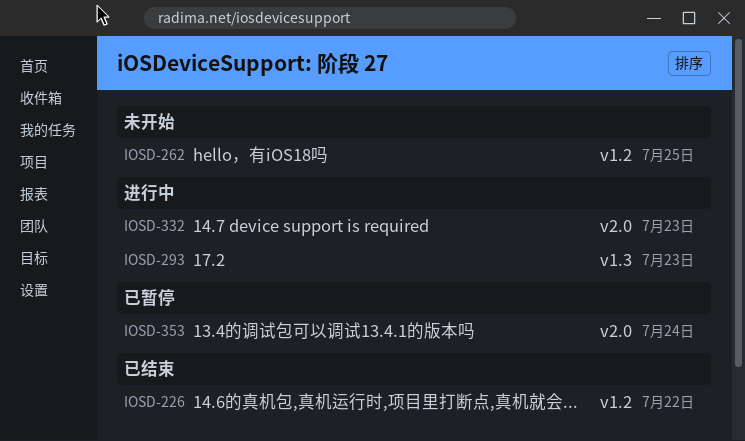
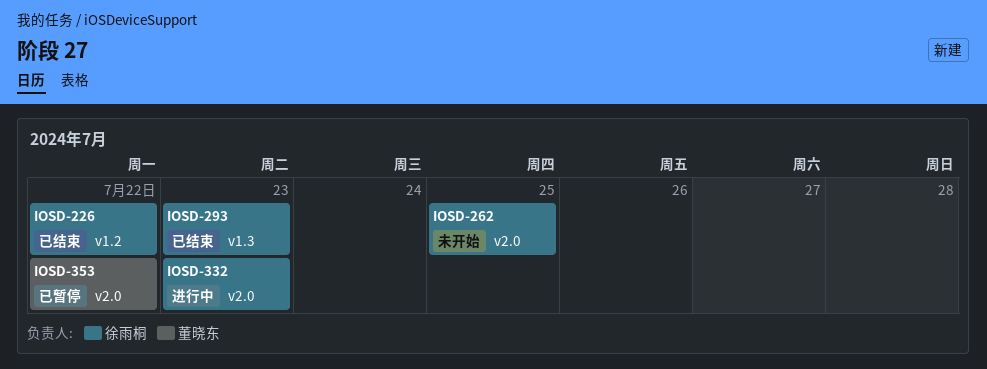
IOSD-262, label: v1.2 -> v2.0
IOSD-293, status: 进行中 -> 已结束
IOSD-353, due: Jul 24 -> Jul 22

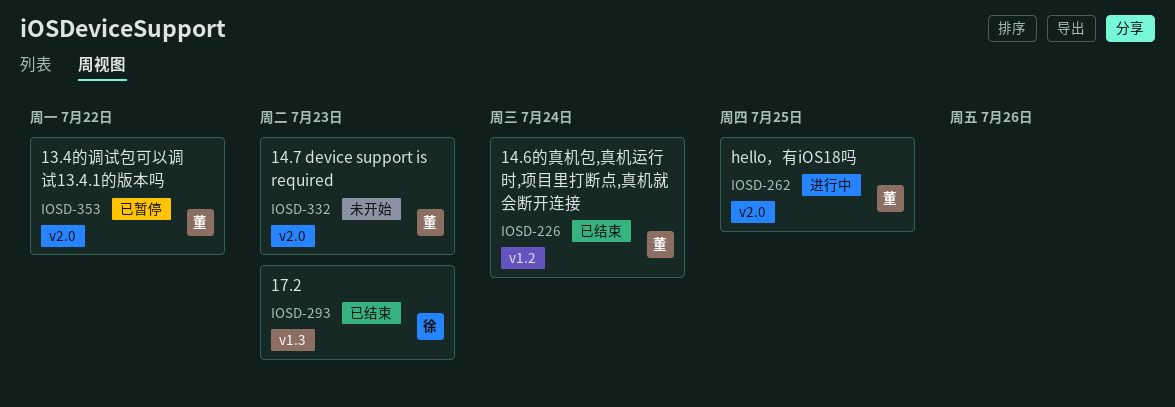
IOSD-226, owner: 徐雨桐 -> 董晓东
IOSD-226, due: Jul 22 -> Jul 24
IOSD-262, status: 未开始 -> 进行中
IOSD-262, owner: 徐雨桐 -> 董晓东
IOSD-332, status: 进行中 -> 未开始
IOSD-332, owner: 徐雨桐 -> 董晓东

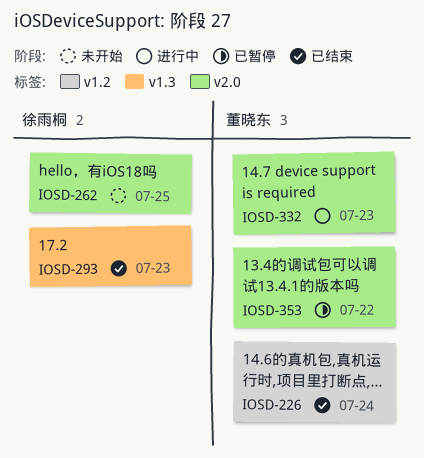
IOSD-262, status: 进行中 -> 未开始
IOSD-262, owner: 董晓东 -> 徐雨桐
IOSD-332, status: 未开始 -> 进行中

